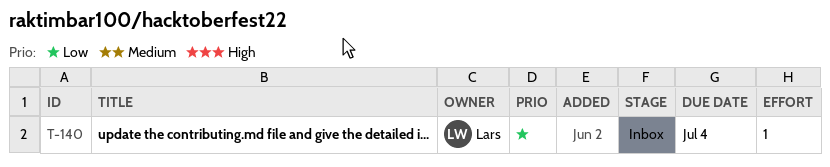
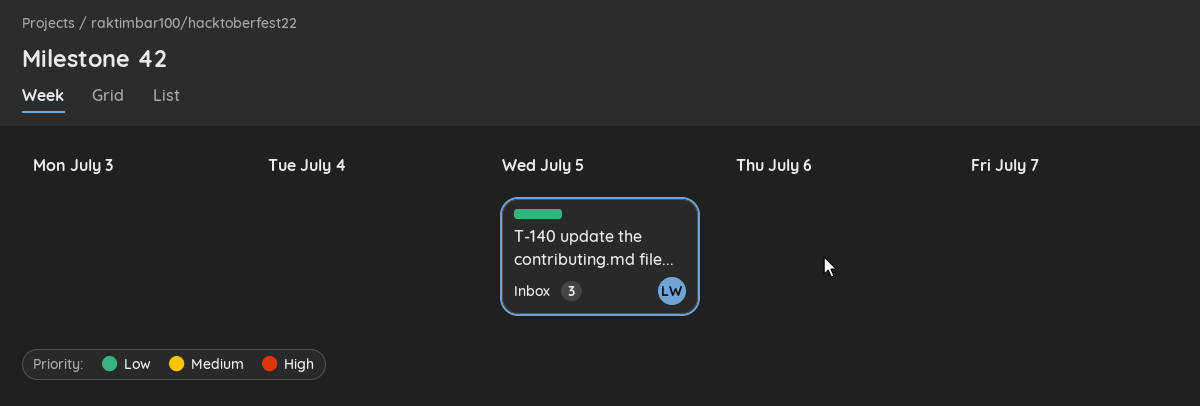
T-140, estimate: 1 -> 3
T-140, due: Jul 4 -> Jul 5

